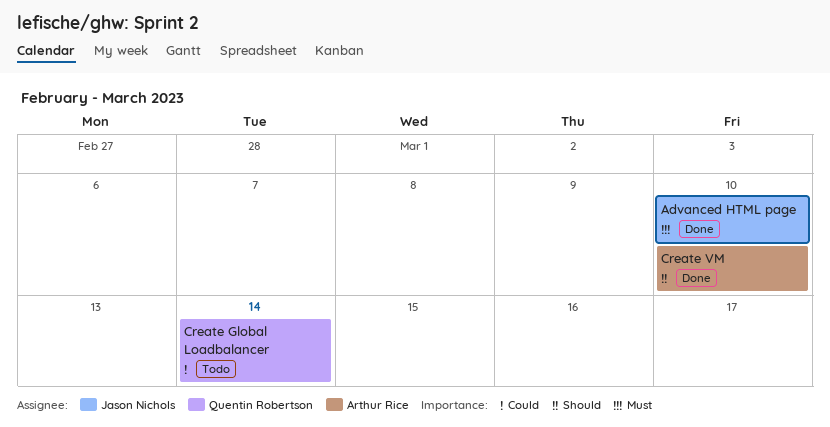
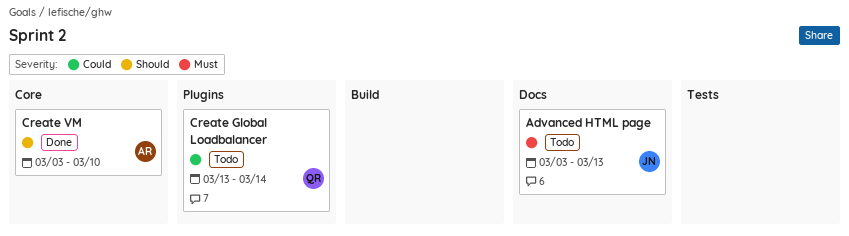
Advanced HTML page, status: Done -> Todo
Advanced HTML page, due: Mar 10 -> Mar 13

